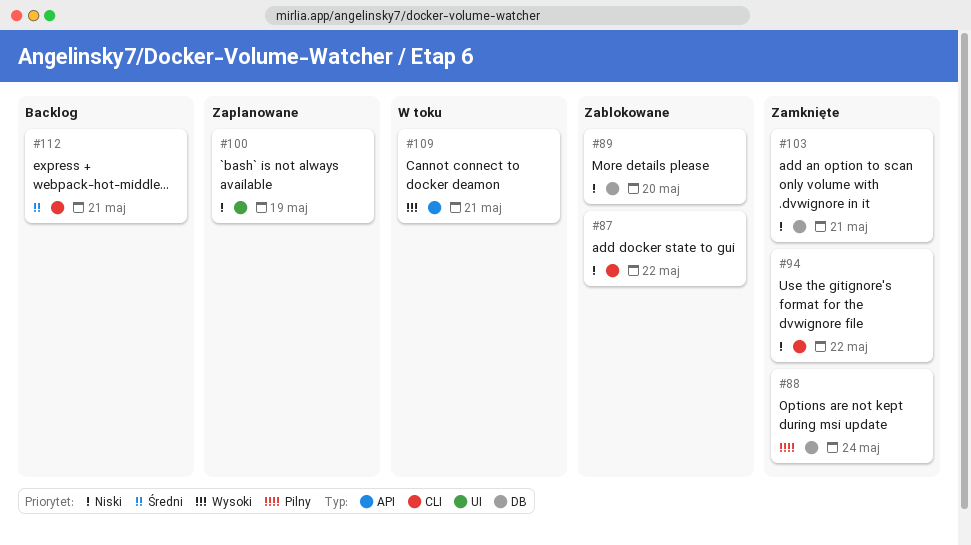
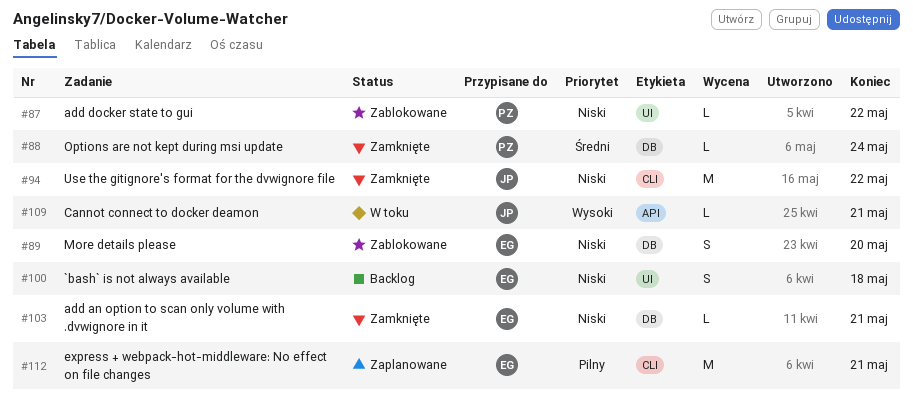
#87, label: CLI -> UI
#88, priority: Pilny -> Średni
#100, status: Zaplanowane -> Backlog
#100, due: May 19 -> May 18
#112, status: Backlog -> Zaplanowane
#112, priority: Średni -> Pilny

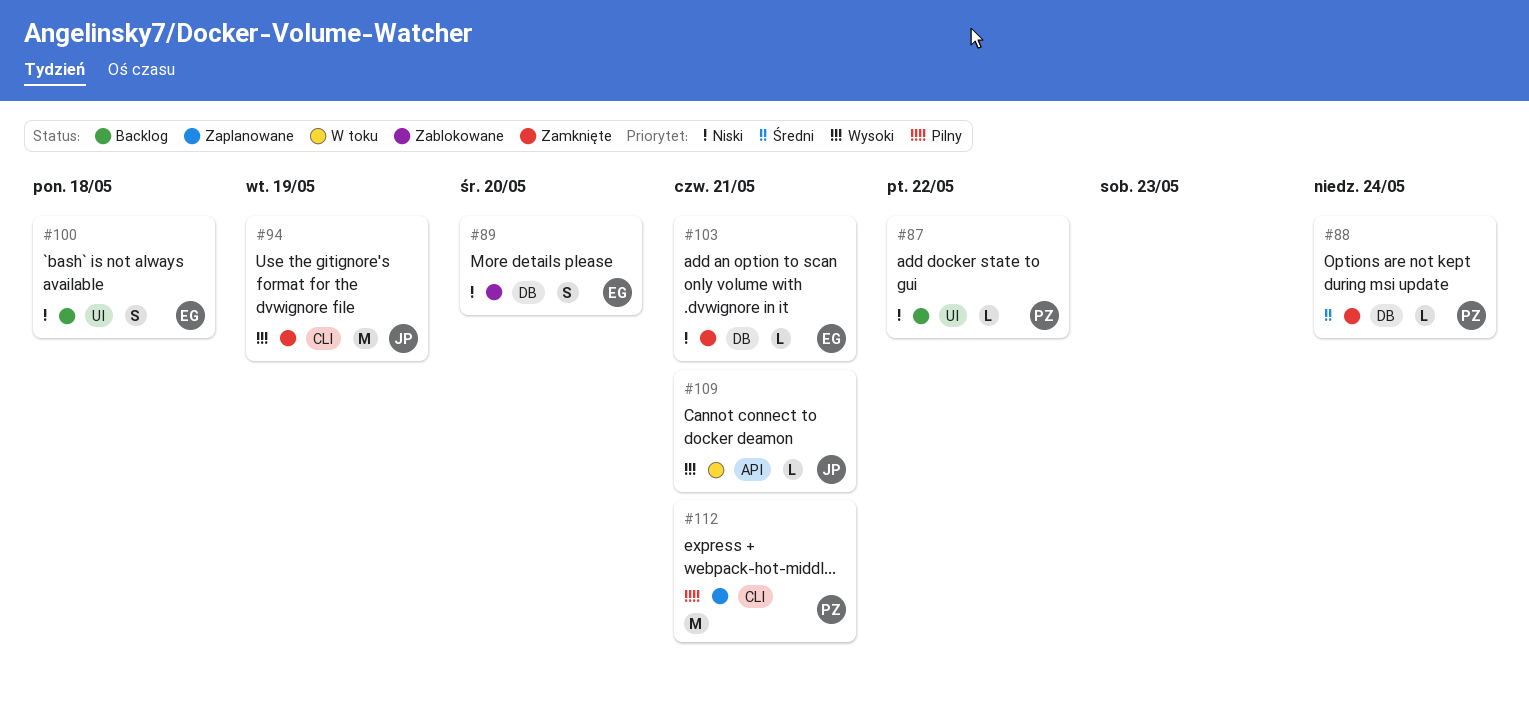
#87, status: Zablokowane -> Backlog
#94, priority: Niski -> Wysoki
#94, due: May 22 -> May 19
#112, owner: EG -> PZ

